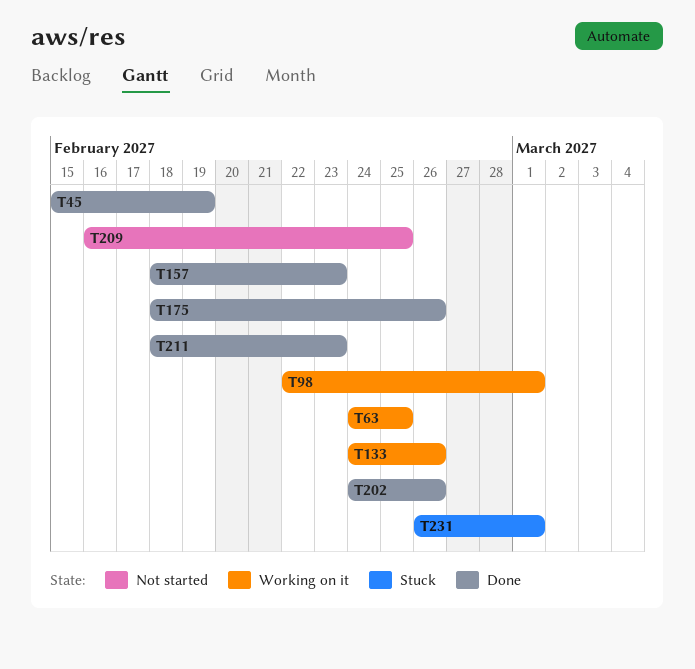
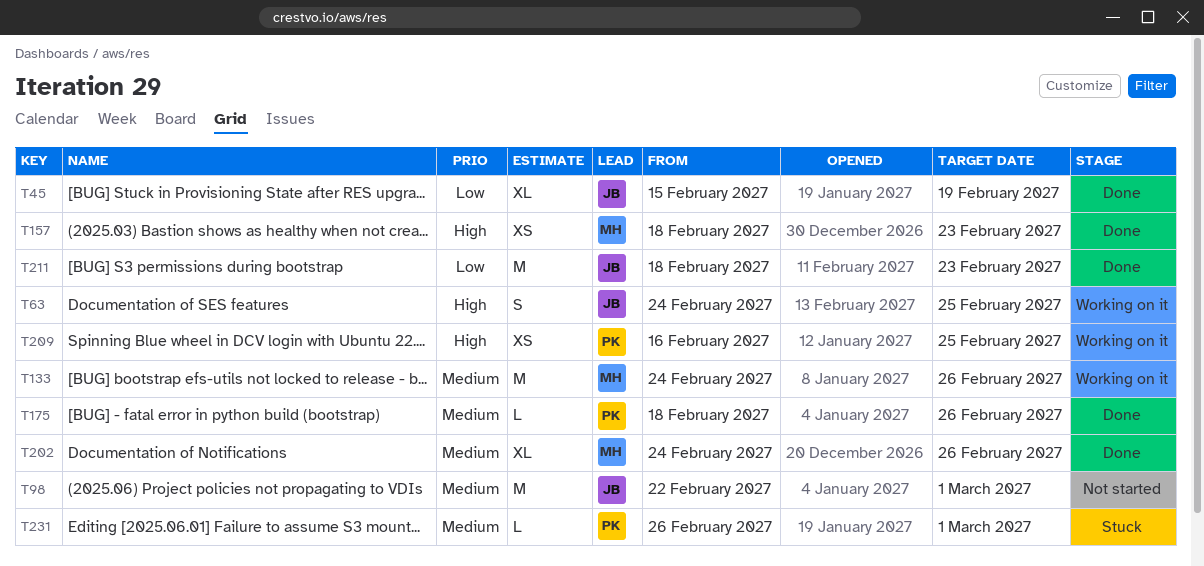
T98, status: Working on it -> Not started
T209, status: Not started -> Working on it

